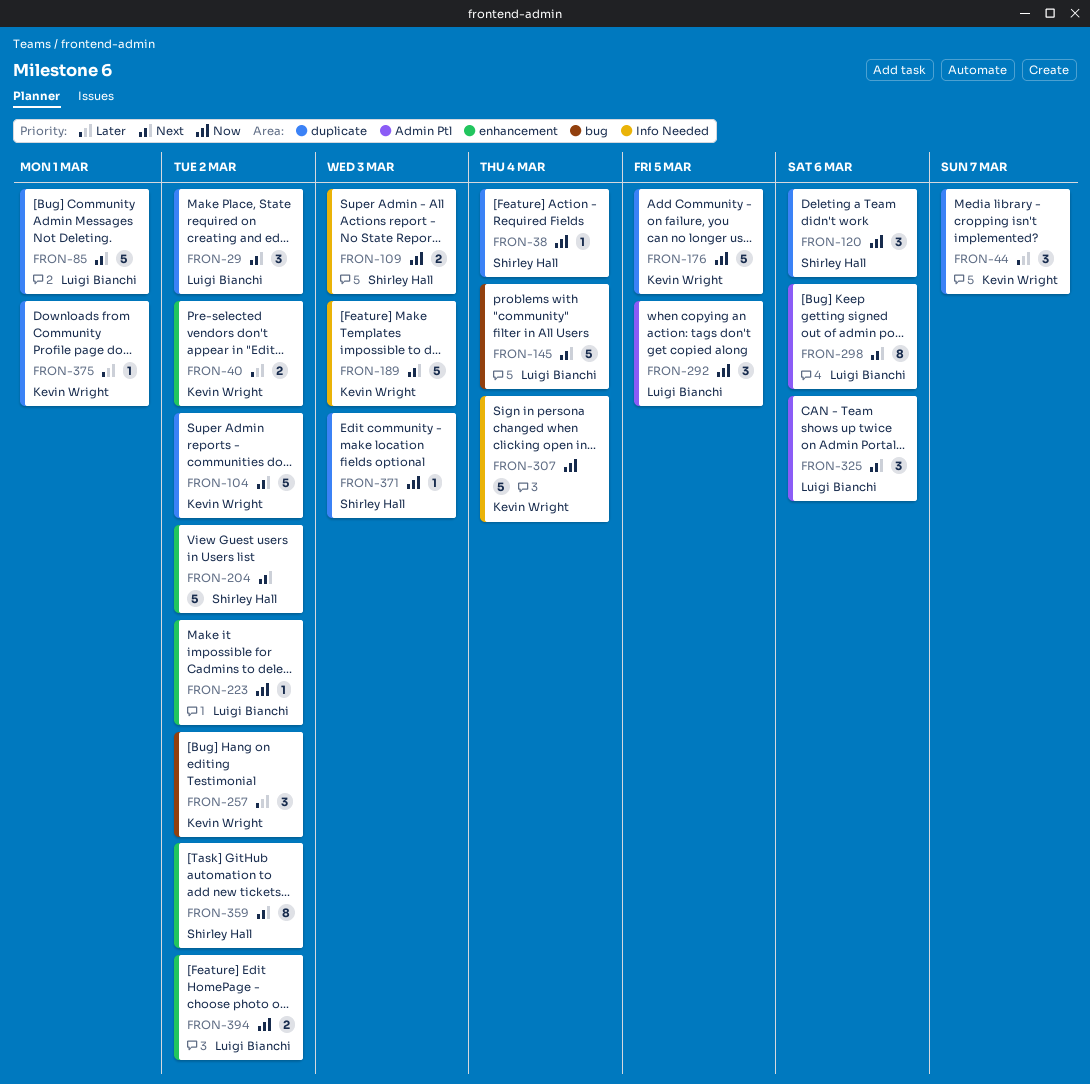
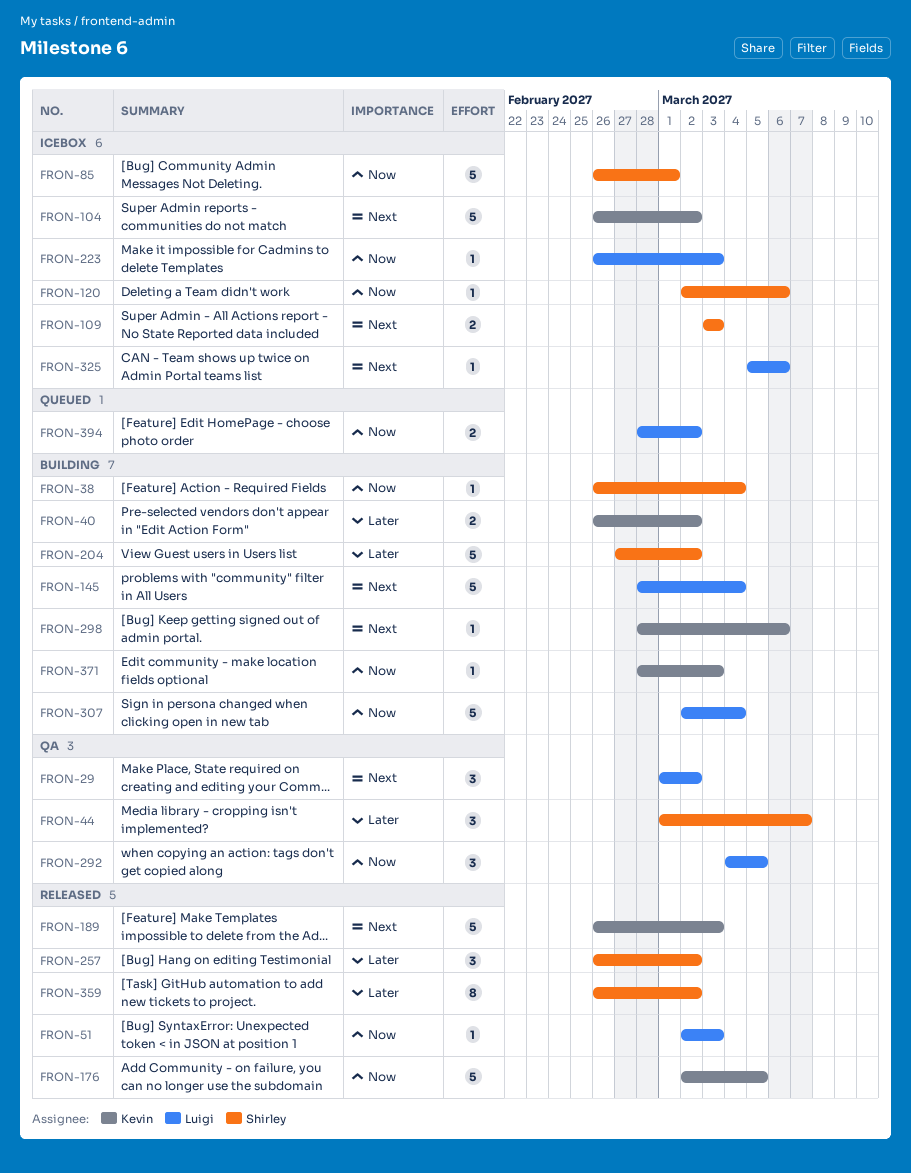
FRON-44, owner: Kevin Wright -> Shirley Hall
FRON-51: none -> present
FRON-85, owner: Luigi Bianchi -> Shirley Hall
FRON-85, priority: Next -> Now
FRON-109, priority: Now -> Next
FRON-120, estimate: 3 -> 1
FRON-204, priority: Next -> Later
FRON-223, due: Mar 2 -> Mar 3
FRON-257, owner: Kevin Wright -> Shirley Hall
FRON-298, owner: Luigi Bianchi -> Kevin Wright
FRON-298, estimate: 8 -> 1
FRON-307, owner: Kevin Wright -> Luigi Bianchi
FRON-325, estimate: 3 -> 1
FRON-359, priority: Next -> Later
FRON-371, owner: Shirley Hall -> Kevin Wright
FRON-375: present -> none

